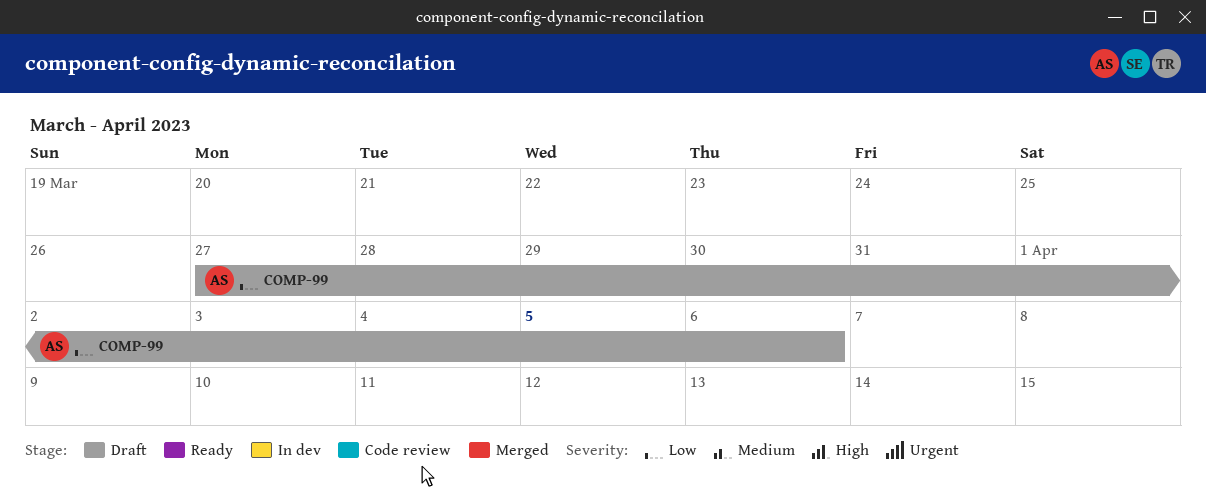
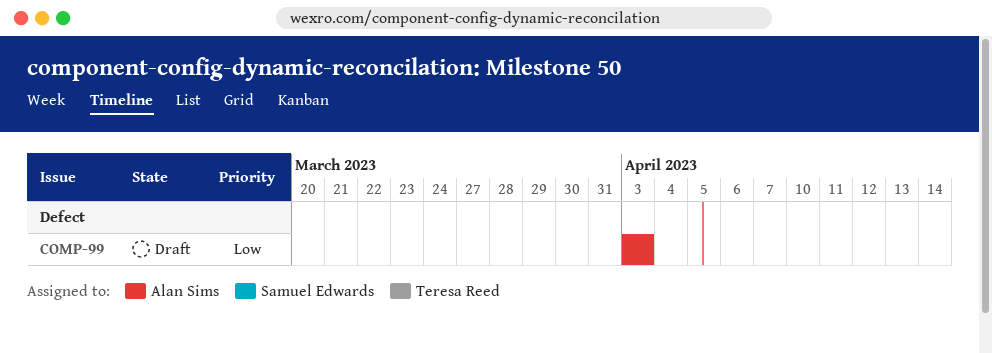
COMP-99, start: Mar 27 -> Apr 3
COMP-99, due: Apr 6 -> Apr 3

